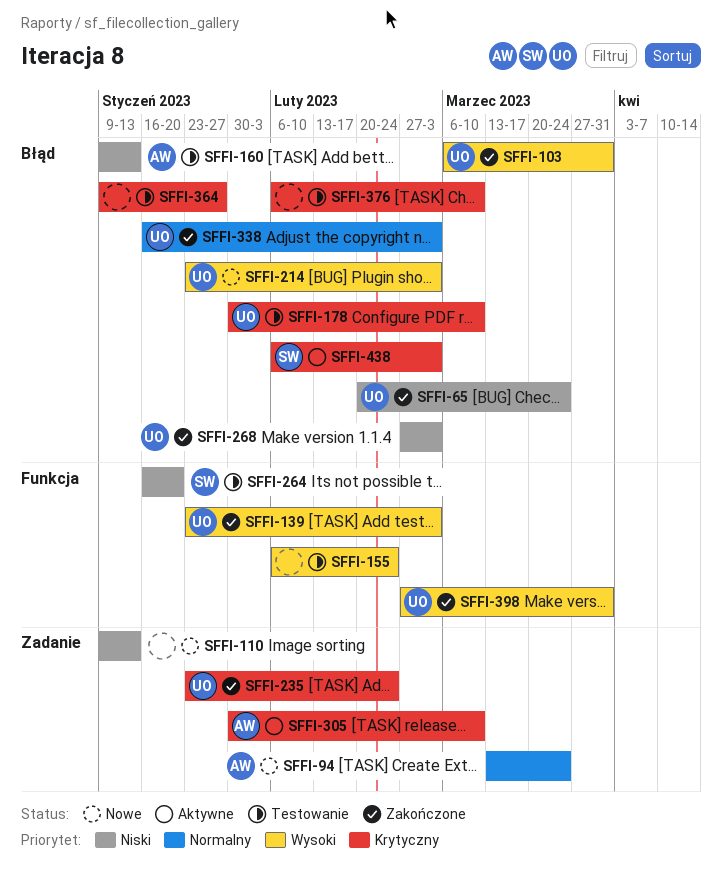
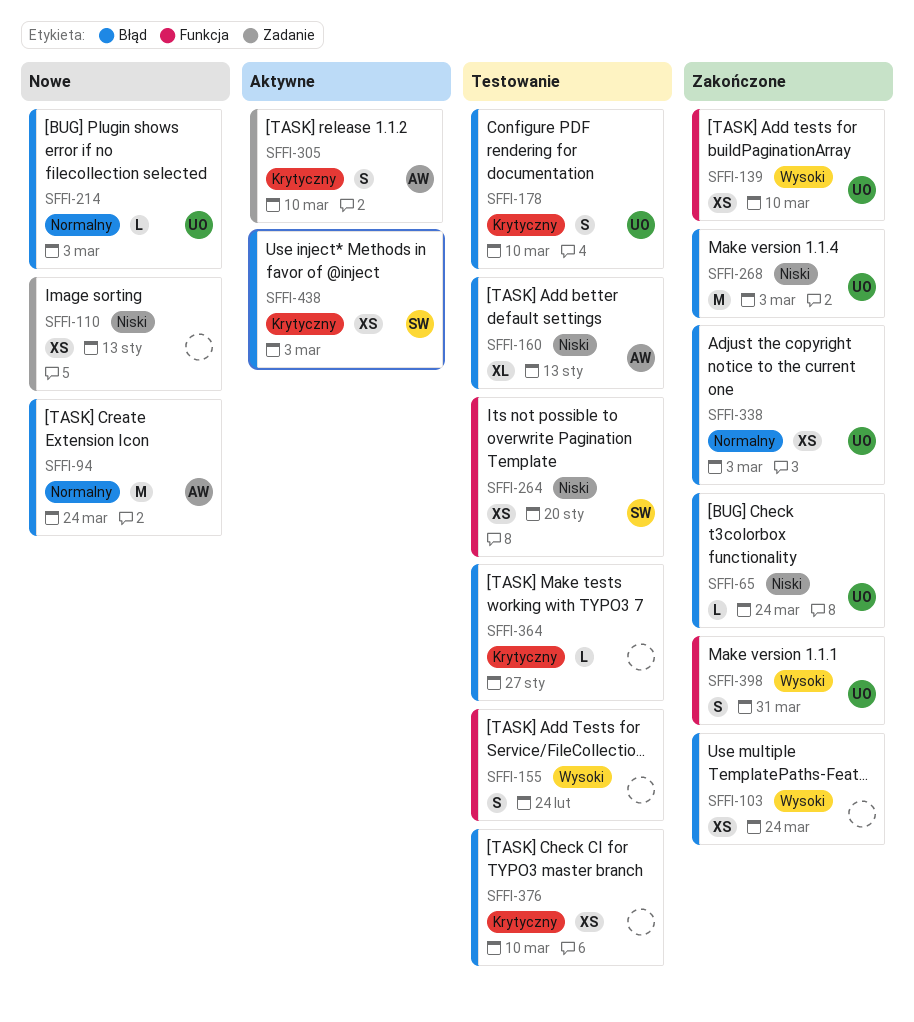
SFFI-94, label: Zadanie -> Błąd
SFFI-103, owner: UO -> none
SFFI-103, due: Mar 31 -> Mar 24
SFFI-139, due: Mar 3 -> Mar 10
SFFI-214, priority: Wysoki -> Normalny
SFFI-235: present -> none

